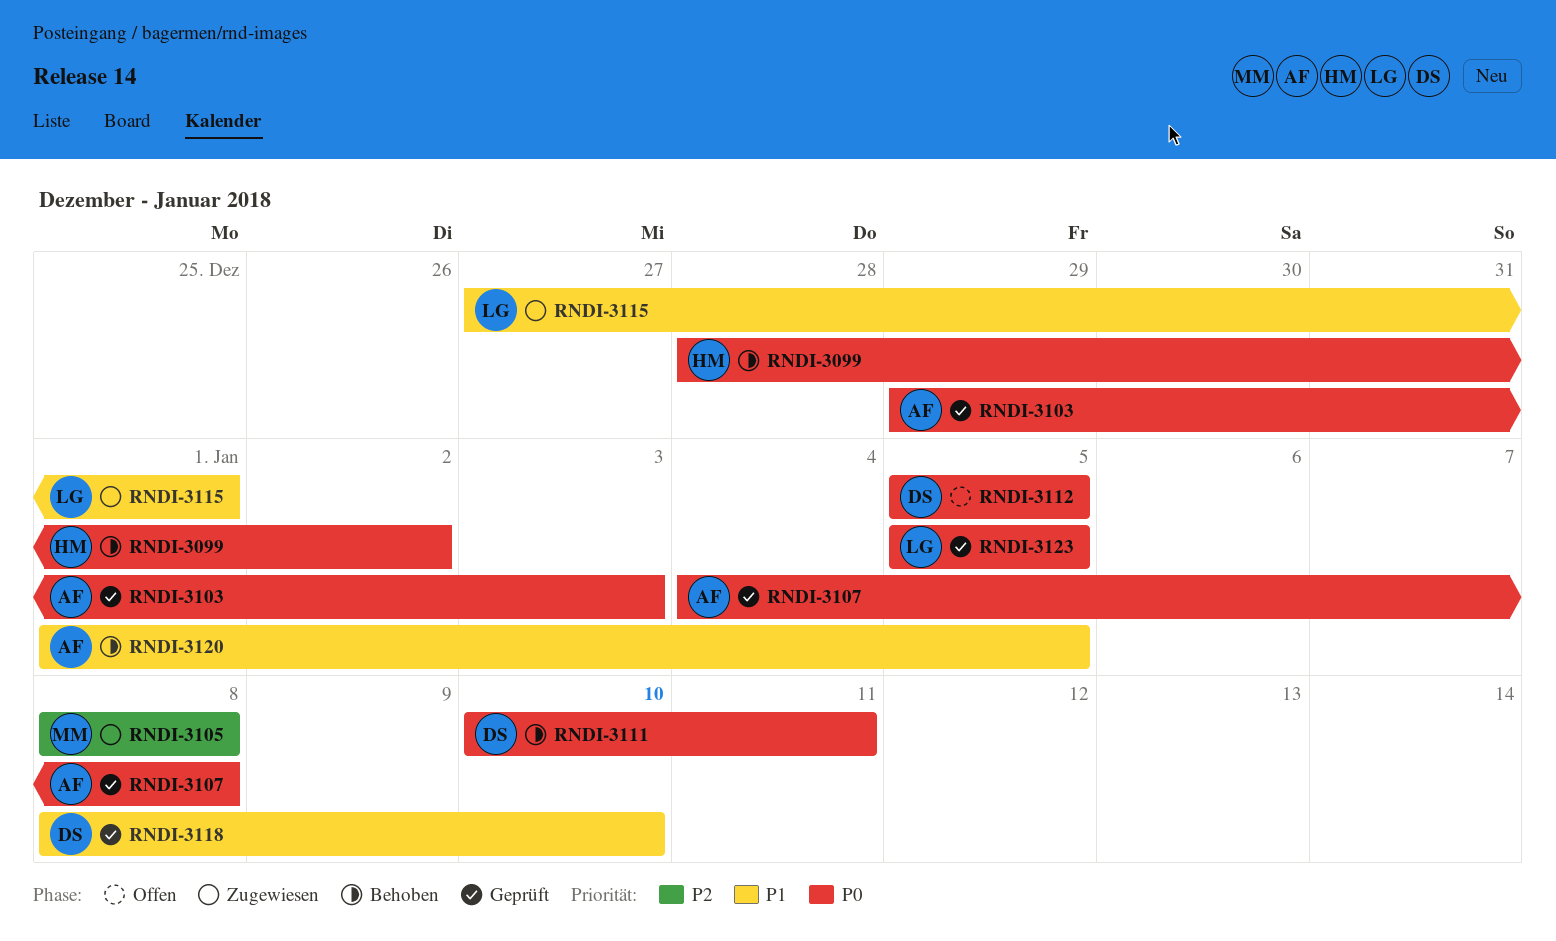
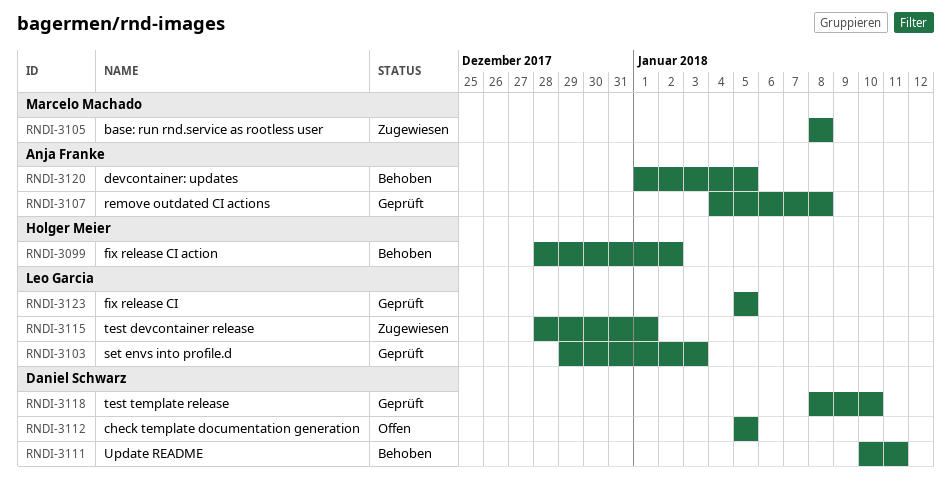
RNDI-3103, owner: Anja Franke -> Leo Garcia
RNDI-3115, start: Dec 27 -> Dec 28

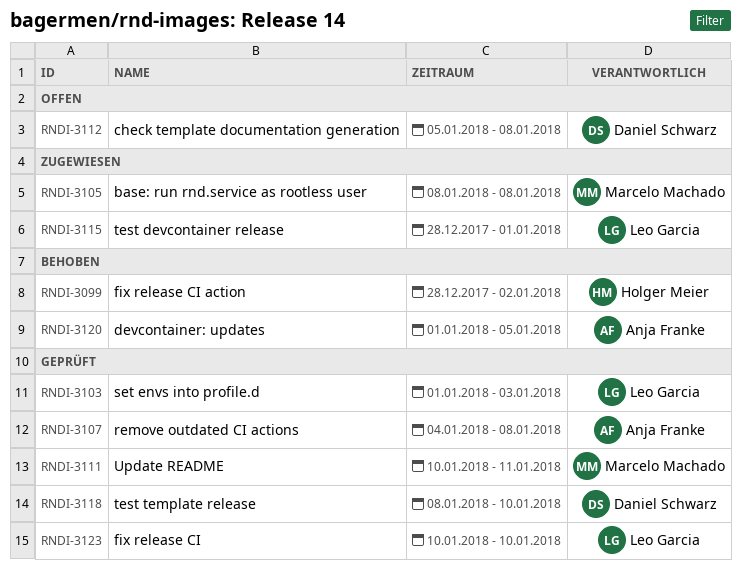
RNDI-3103, start: Dec 29 -> Jan 1
RNDI-3111, status: Behoben -> Geprüft
RNDI-3111, owner: Daniel Schwarz -> Marcelo Machado
RNDI-3112, due: Jan 5 -> Jan 8
RNDI-3123, start: Jan 5 -> Jan 10
RNDI-3123, due: Jan 5 -> Jan 10

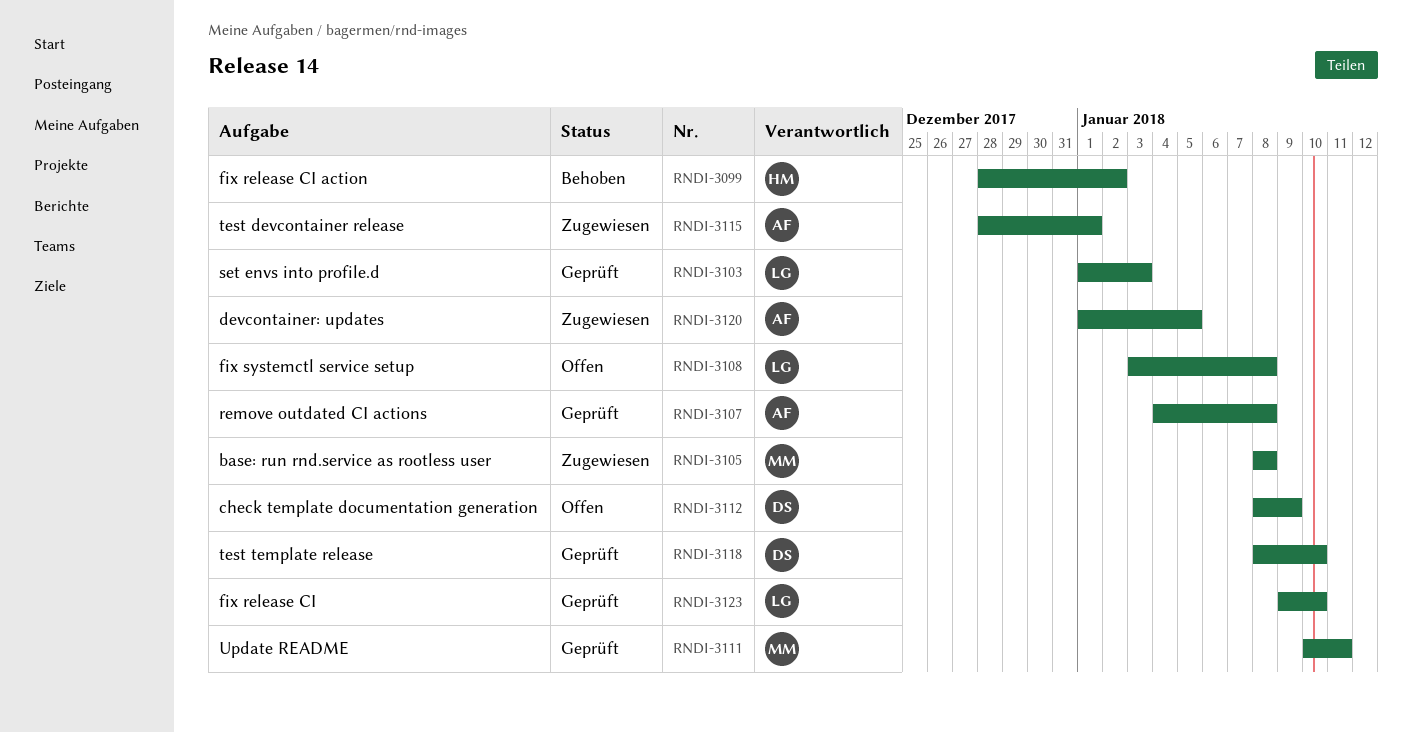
RNDI-3108: none -> present
RNDI-3112, start: Jan 5 -> Jan 8
RNDI-3112, due: Jan 8 -> Jan 9
RNDI-3115, owner: Leo Garcia -> Anja Franke
RNDI-3120, status: Behoben -> Zugewiesen
RNDI-3123, start: Jan 10 -> Jan 9

